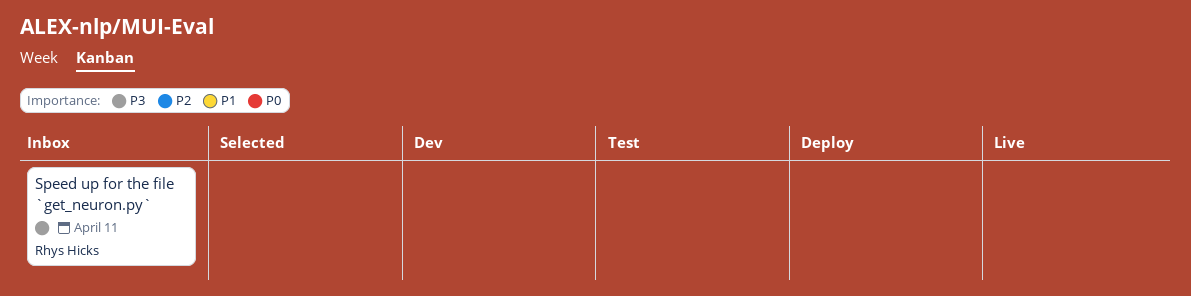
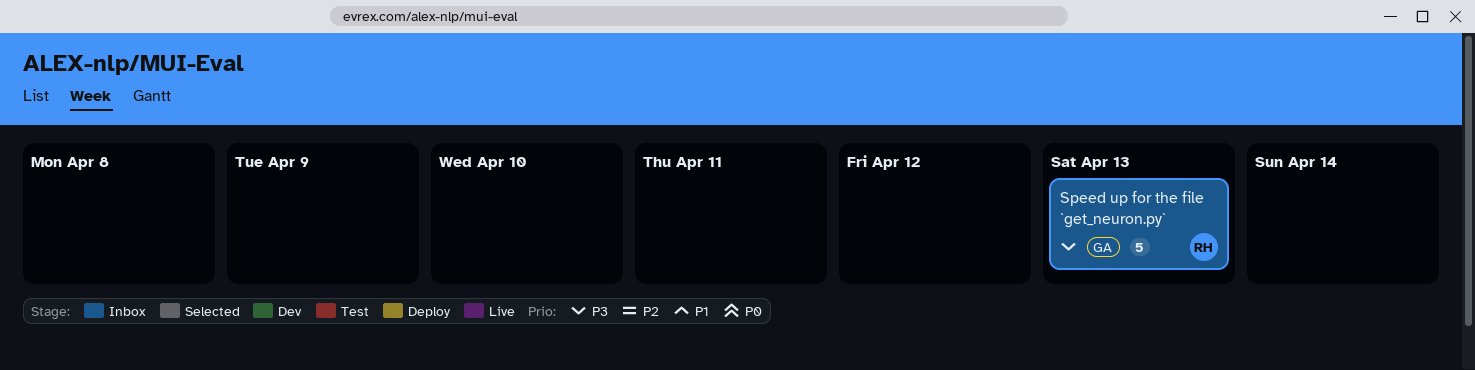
Speed up for the file `get_neuron.py`, due: Apr 11 -> Apr 13

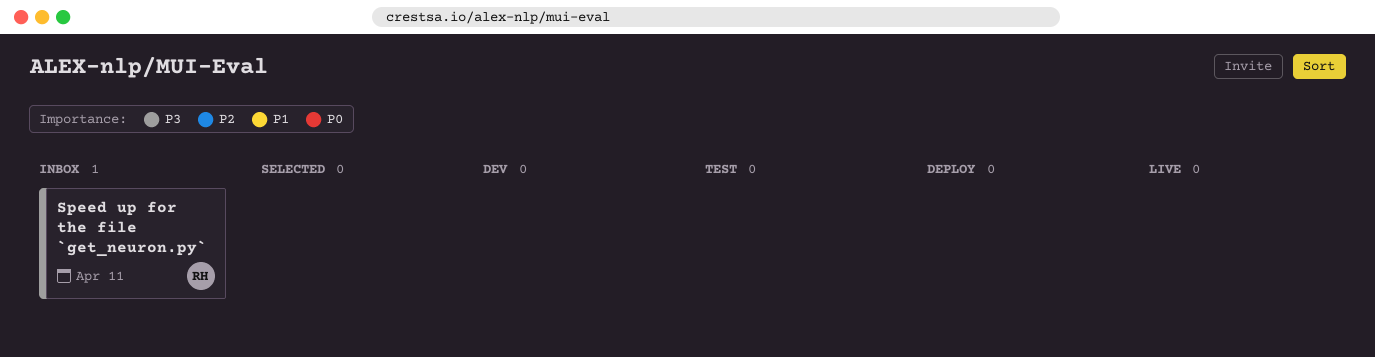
Speed up for the file `get_neuron.py`, due: Apr 13 -> Apr 11

